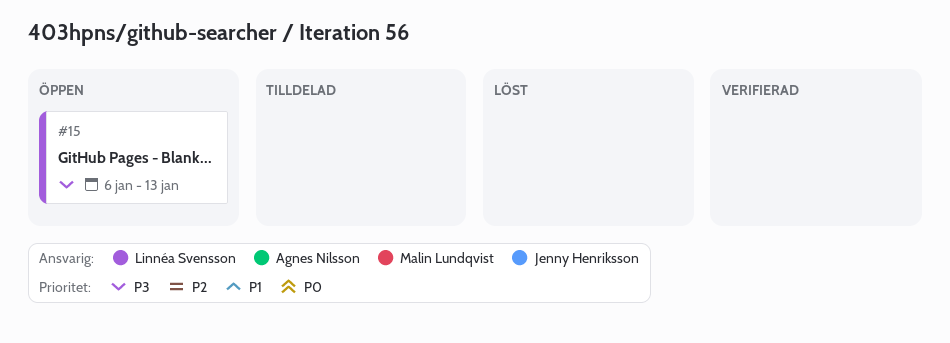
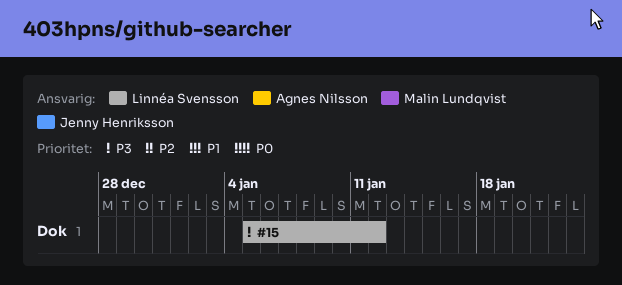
#15, start: Jan 6 -> Jan 5
#15, due: Jan 13 -> Jan 12

